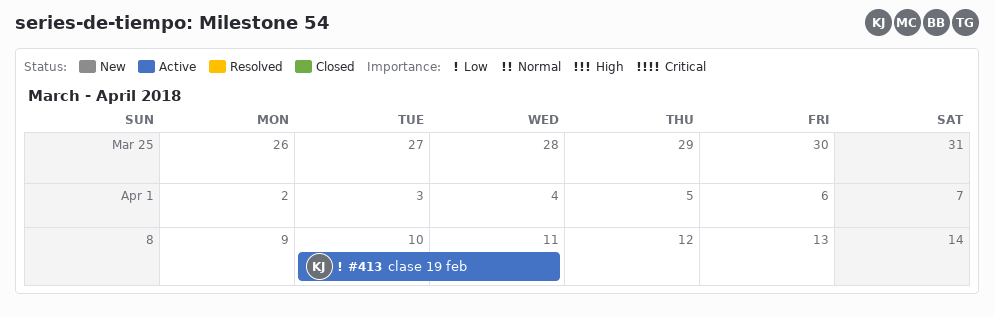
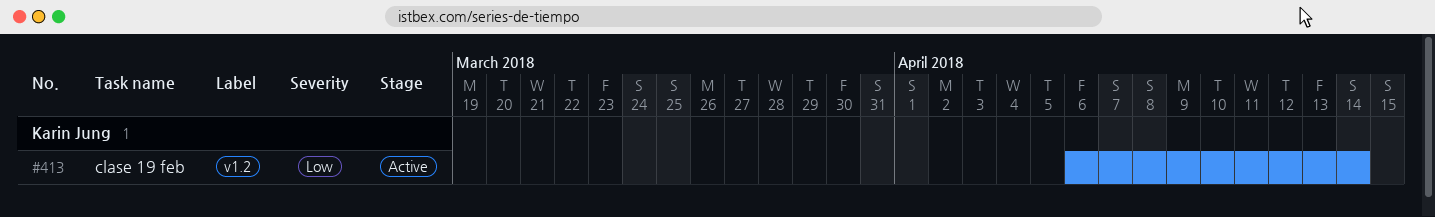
#413, start: Apr 10 -> Apr 6
#413, due: Apr 11 -> Apr 14

